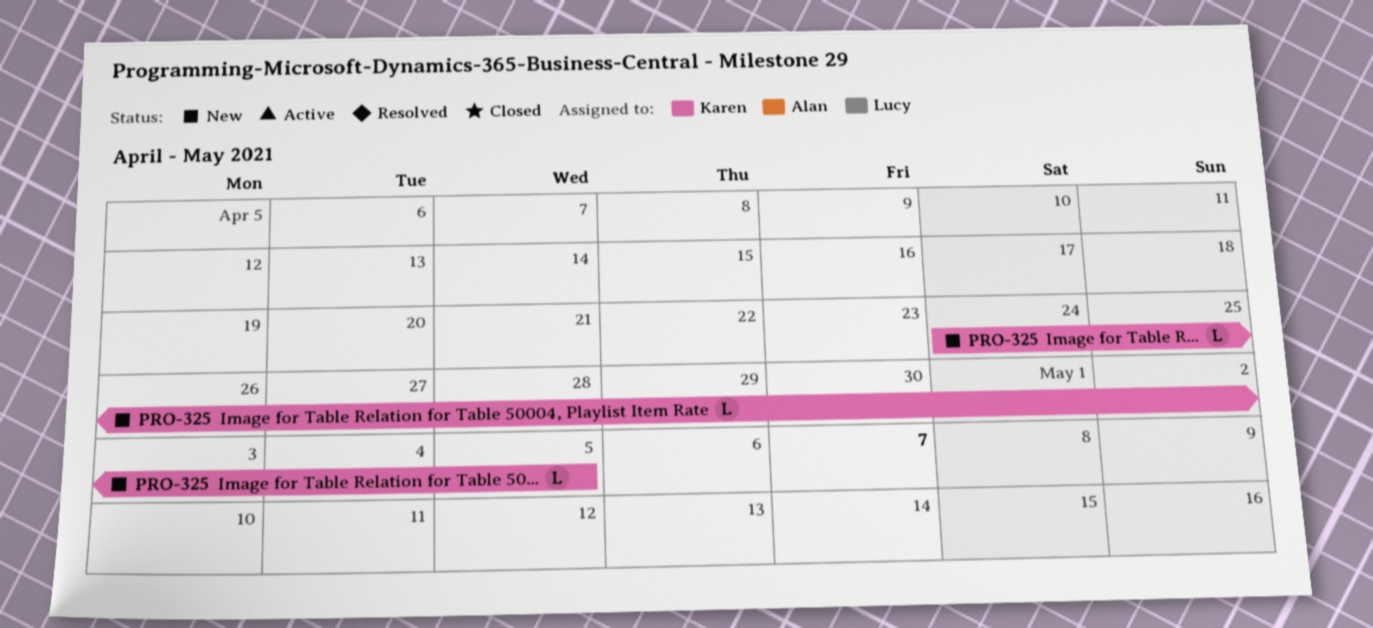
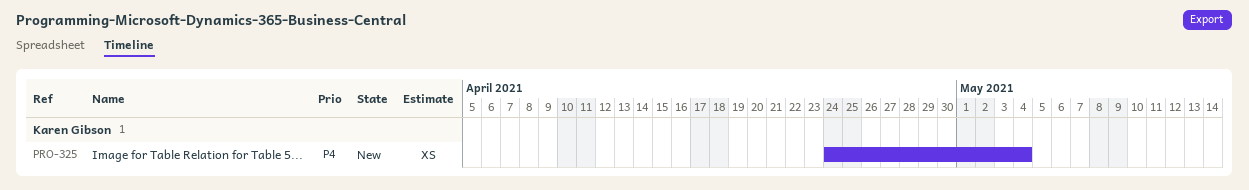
PRO-325, estimate: L -> XS
PRO-325, due: May 5 -> May 4

